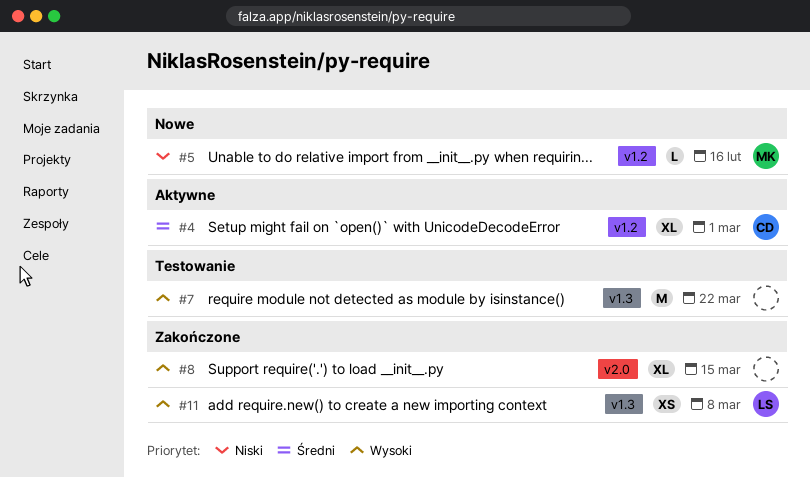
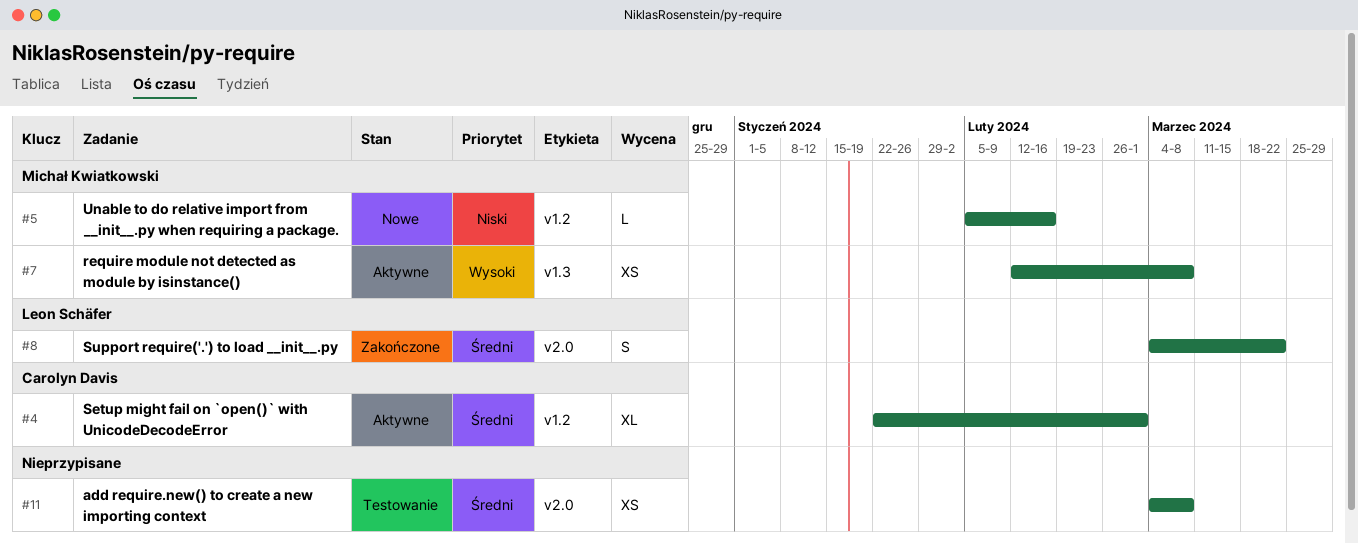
#7, status: Testowanie -> Aktywne
#7, owner: none -> Michał Kwiatkowski
#7, estimate: M -> XS
#7, due: Mar 22 -> Mar 8
#8, owner: none -> Leon Schäfer
#8, priority: Wysoki -> Średni
#8, estimate: XL -> S
#8, due: Mar 15 -> Mar 22
#11, status: Zakończone -> Testowanie
#11, owner: Leon Schäfer -> none
#11, priority: Wysoki -> Średni
#11, label: v1.3 -> v2.0

